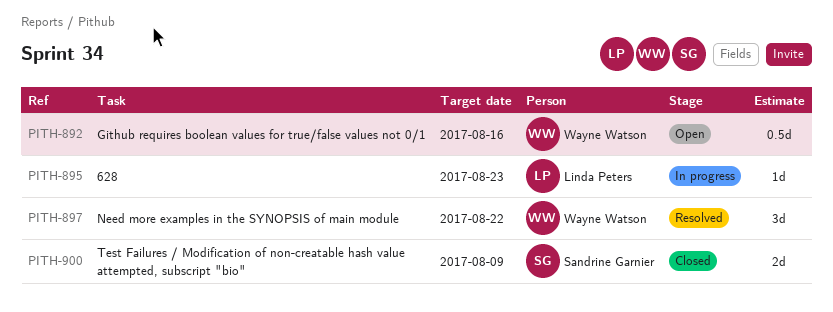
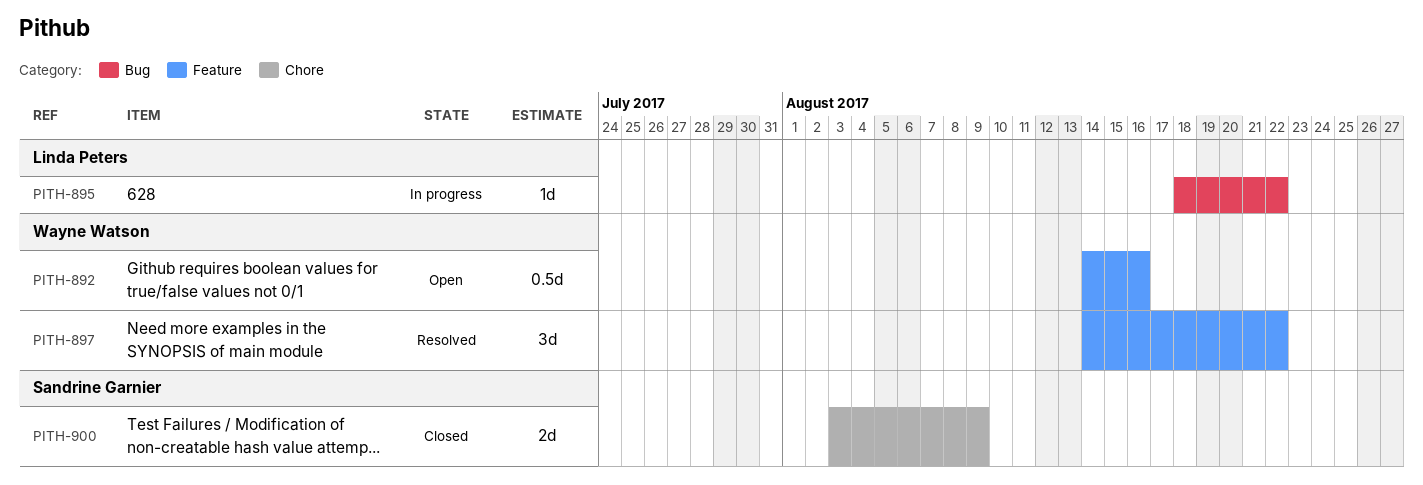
PITH-895, due: Aug 23 -> Aug 22

